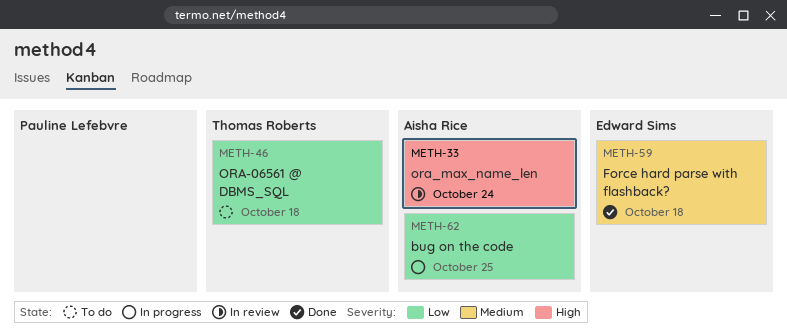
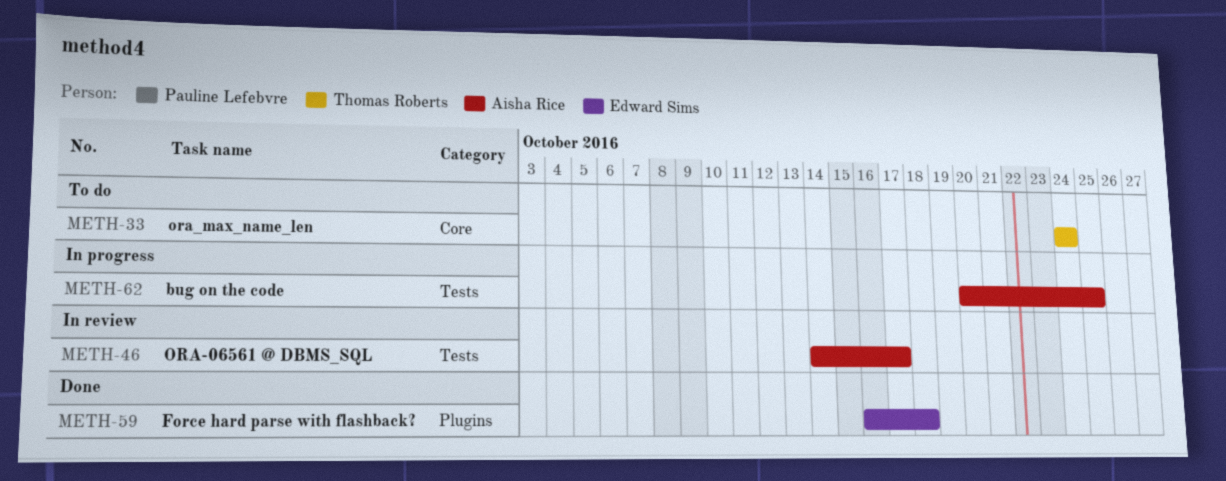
METH-33, status: In review -> To do
METH-33, owner: Aisha Rice -> Thomas Roberts
METH-46, status: To do -> In review
METH-46, owner: Thomas Roberts -> Aisha Rice
METH-46, due: Oct 18 -> Oct 17

